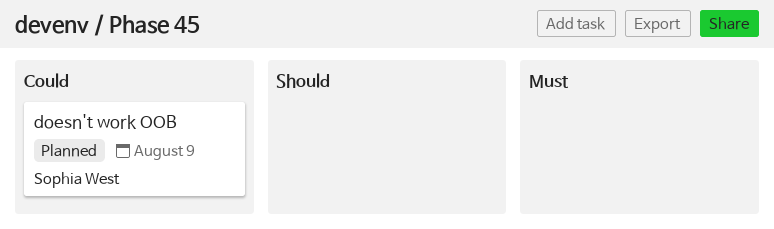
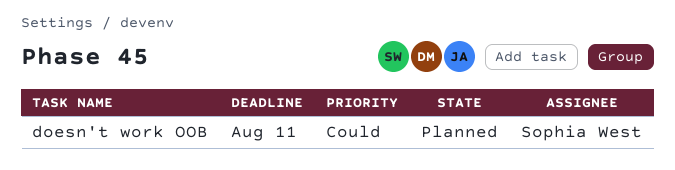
doesn't work OOB, due: Aug 9 -> Aug 11

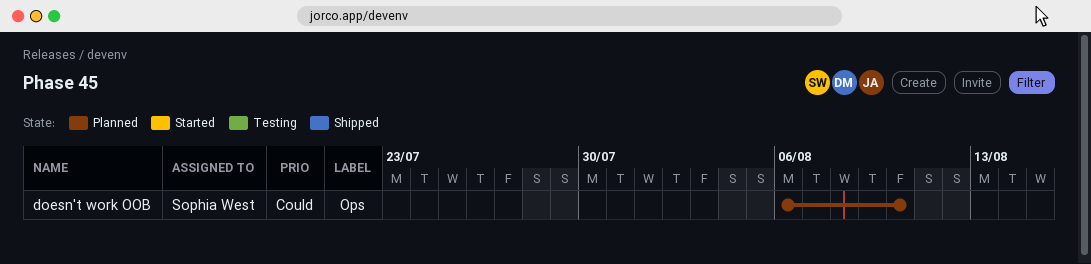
doesn't work OOB, due: Aug 11 -> Aug 10

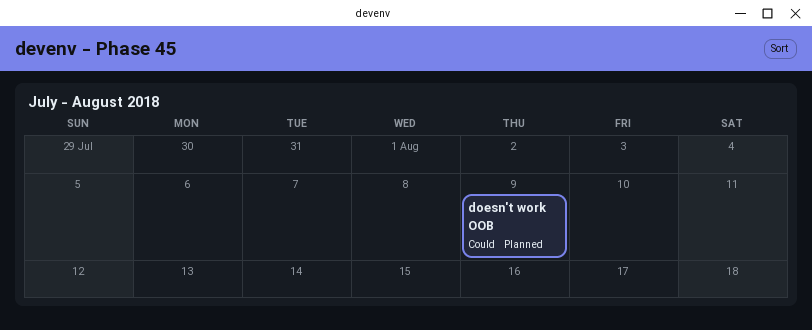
doesn't work OOB, due: Aug 10 -> Aug 9

